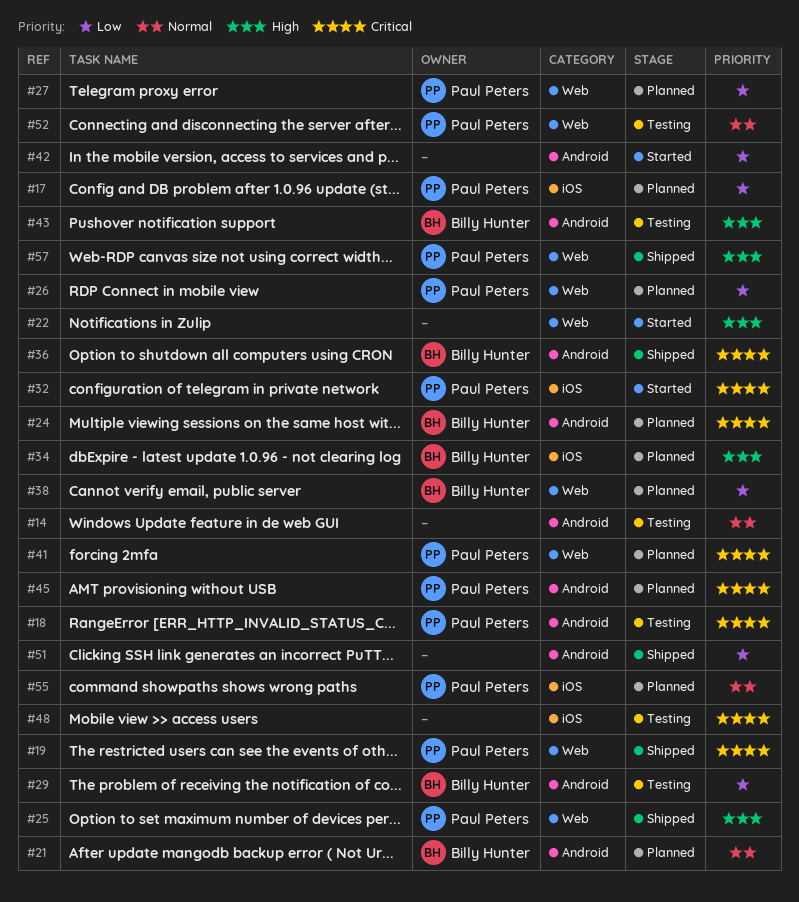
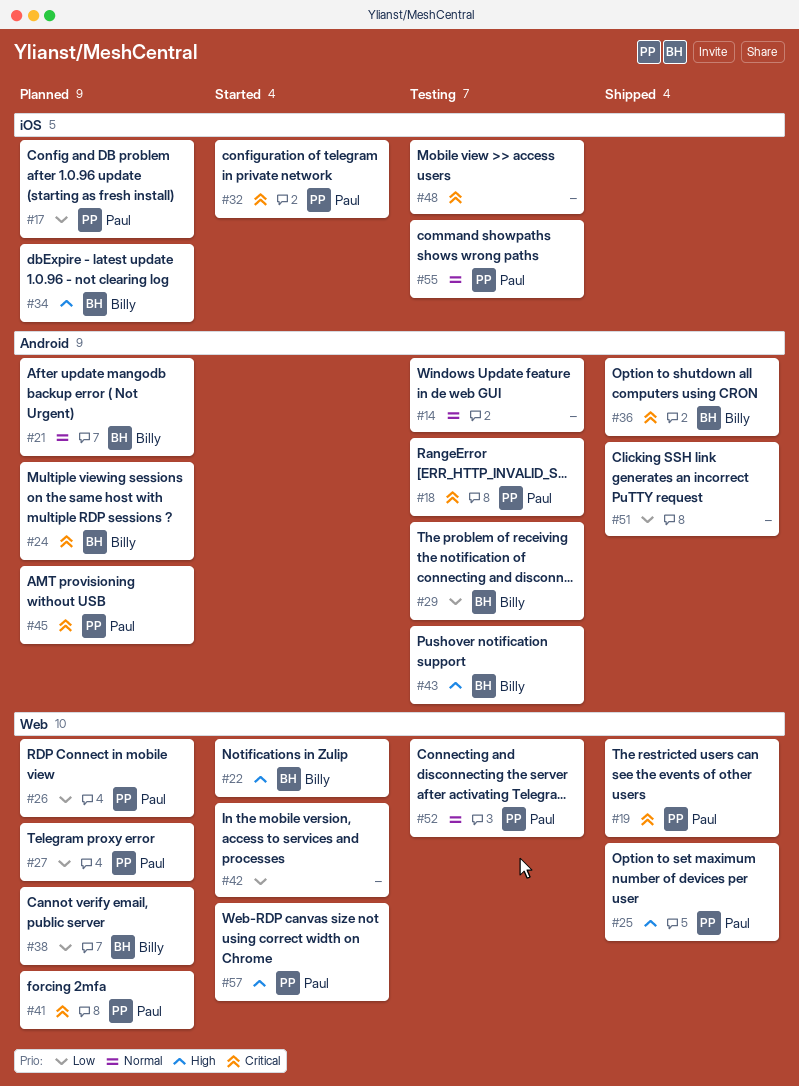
#22, owner: none -> Billy Hunter
#42, label: Android -> Web
#55, status: Planned -> Testing
#57, status: Shipped -> Started

